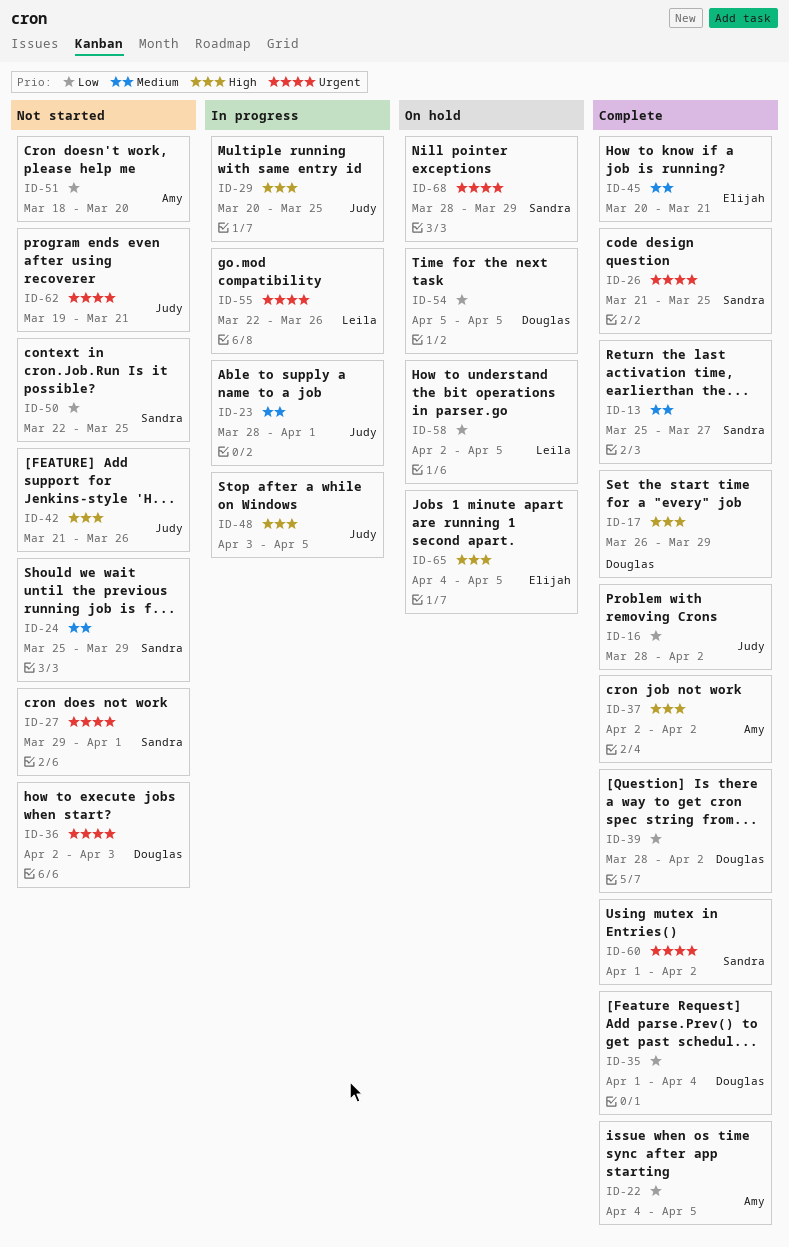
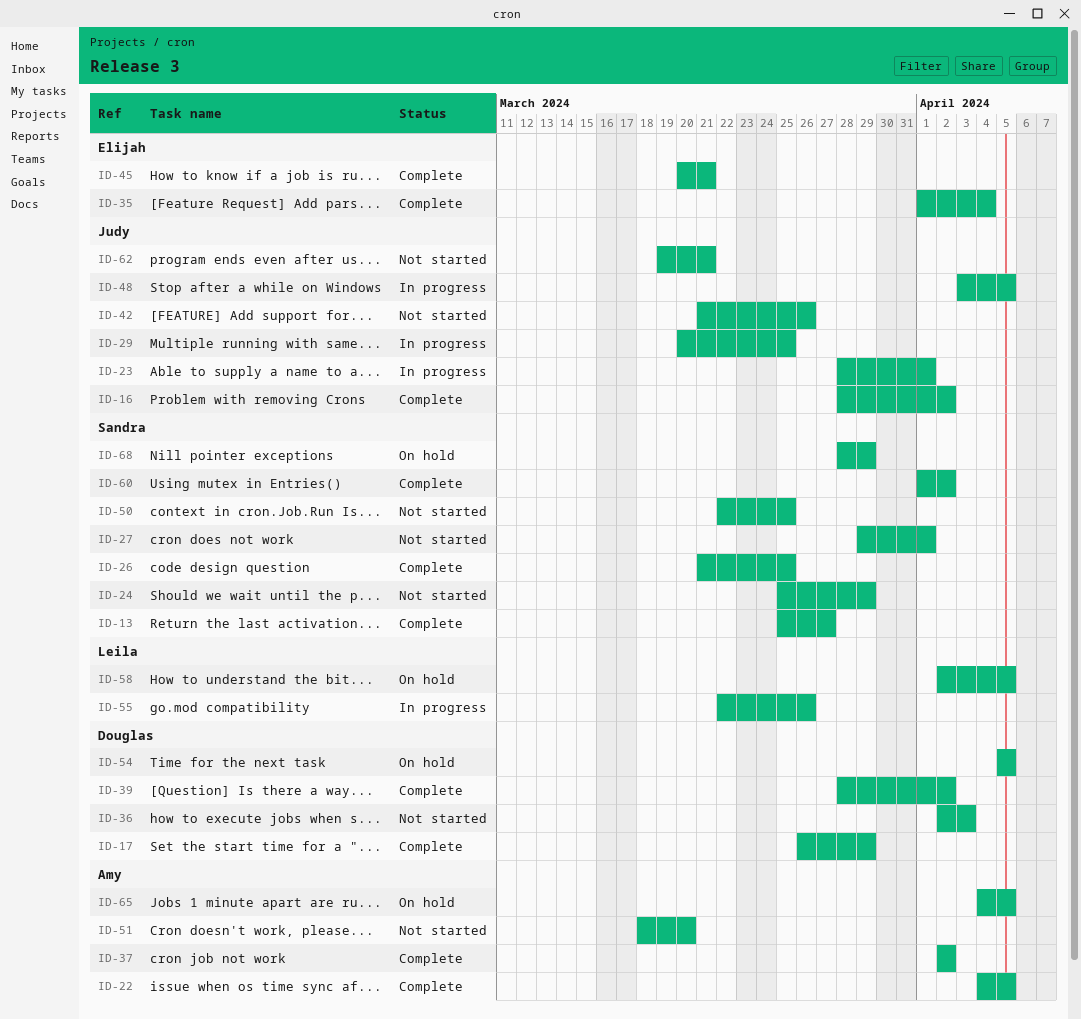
ID-35, owner: Douglas -> Elijah
ID-65, owner: Elijah -> Amy

